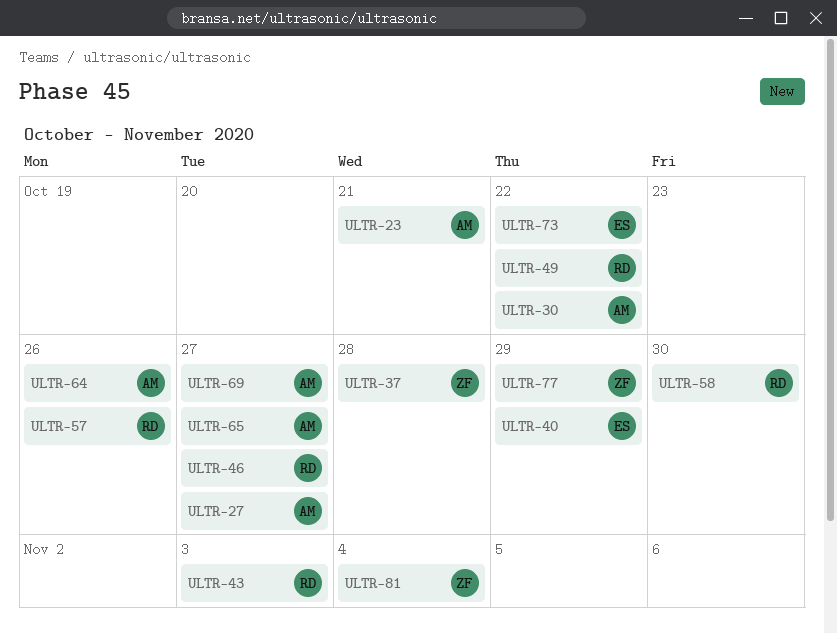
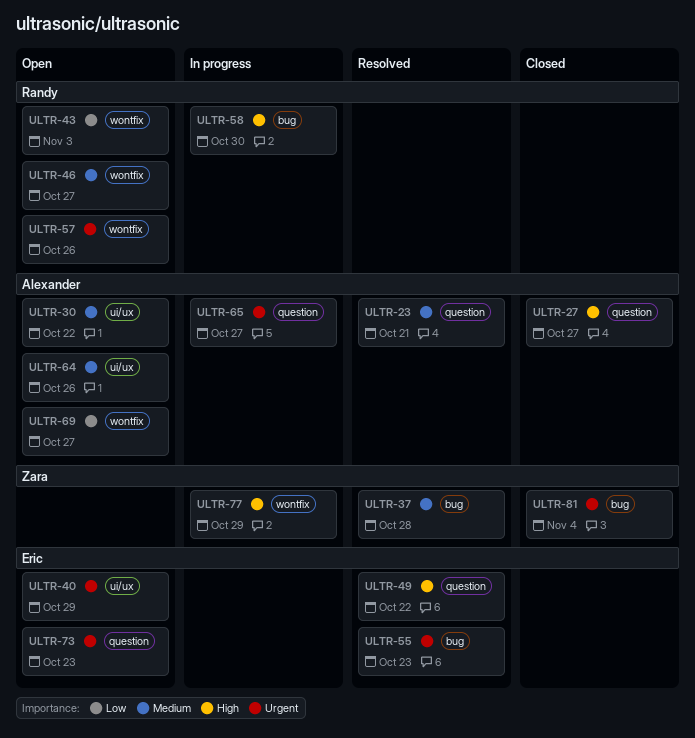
ULTR-49, owner: Randy -> Eric
ULTR-55: none -> present
ULTR-73, due: Oct 22 -> Oct 23

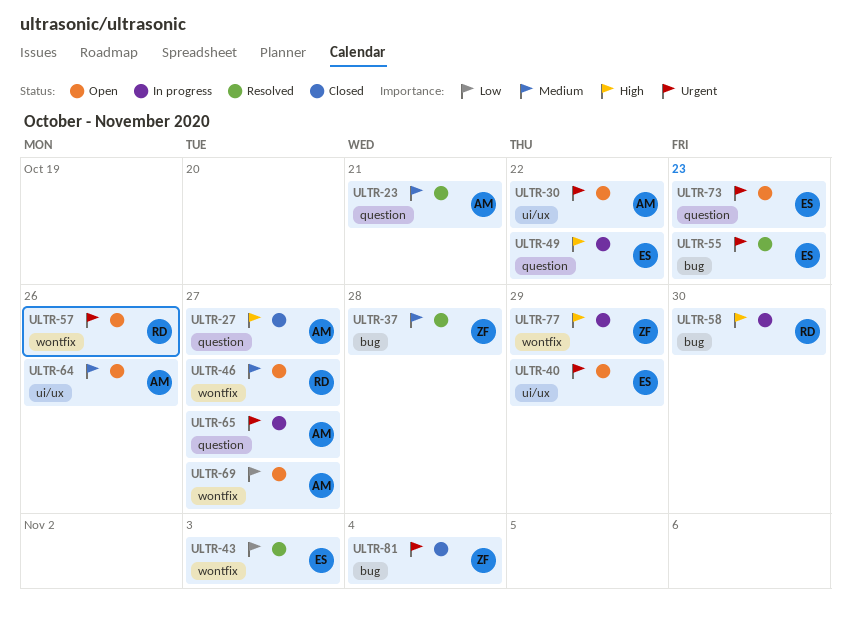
ULTR-30, priority: Medium -> Urgent
ULTR-43, status: Open -> Resolved
ULTR-43, owner: Randy -> Eric
ULTR-49, status: Resolved -> In progress

